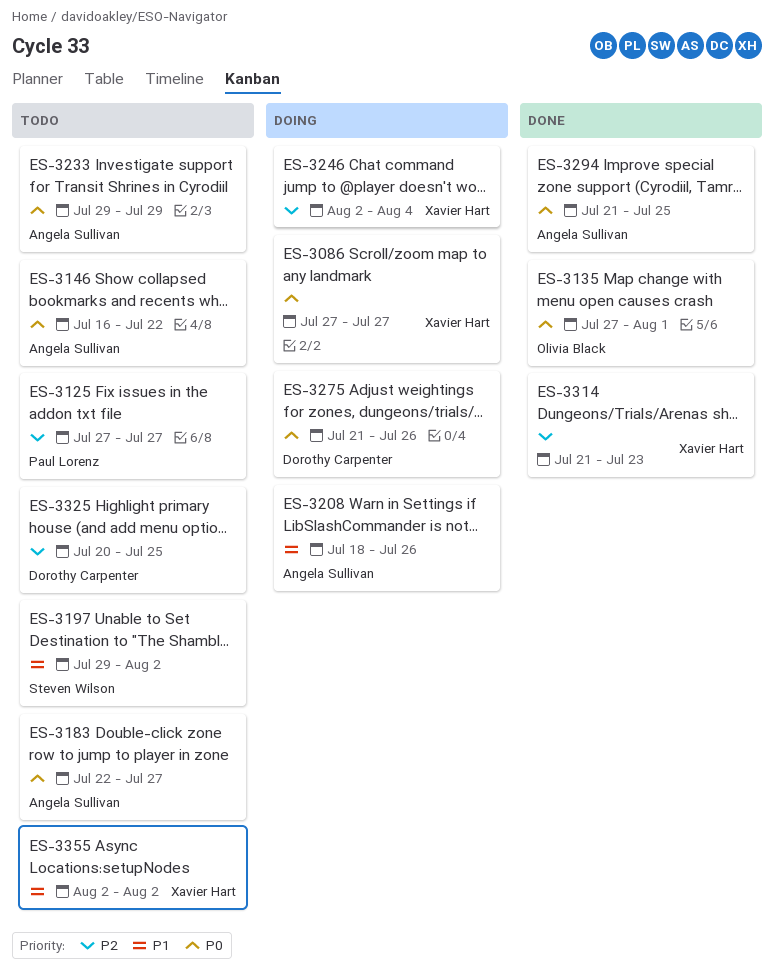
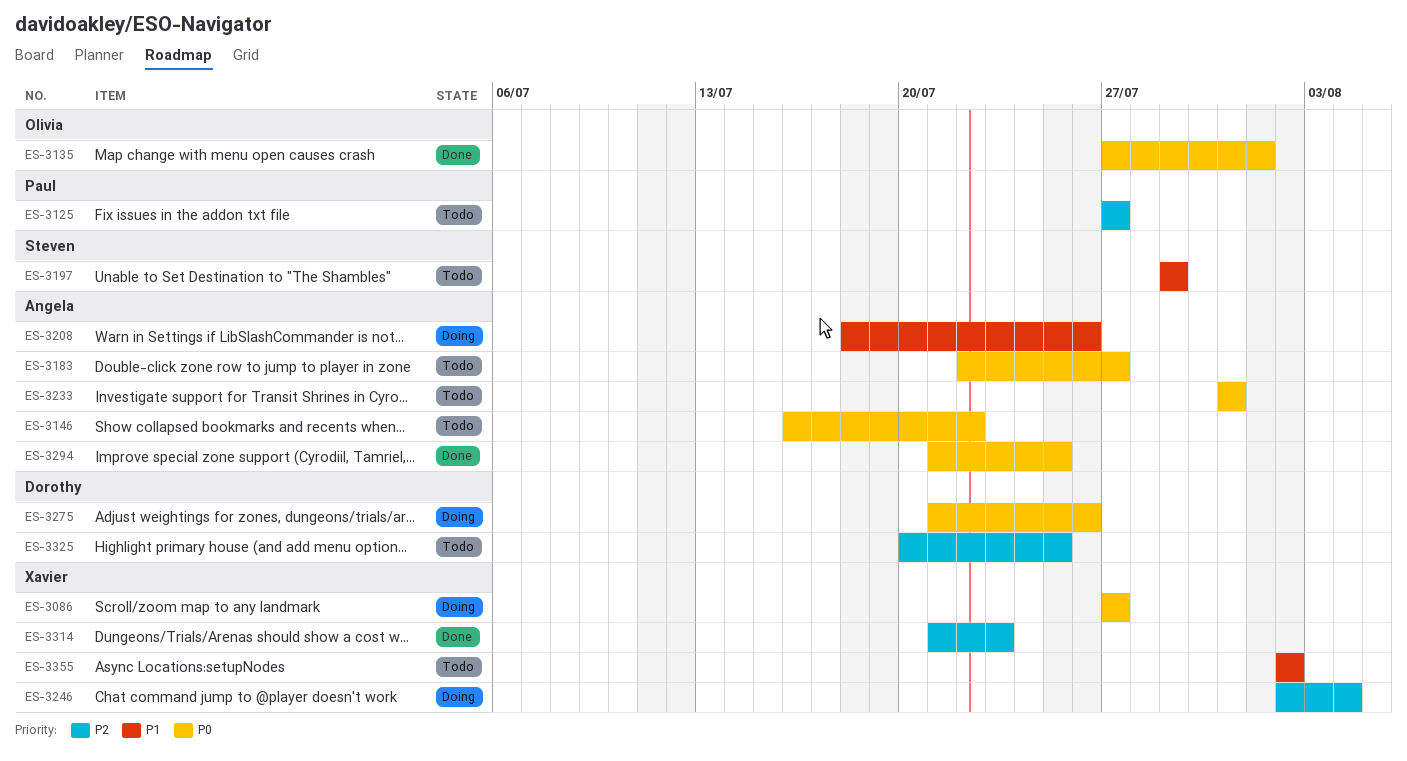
ES-3197, due: Aug 2 -> Jul 29
ES-3233, start: Jul 29 -> Jul 31
ES-3233, due: Jul 29 -> Jul 31

